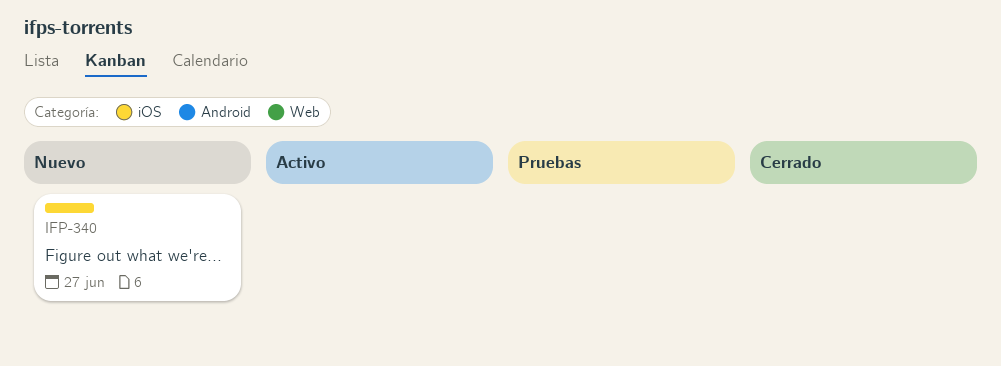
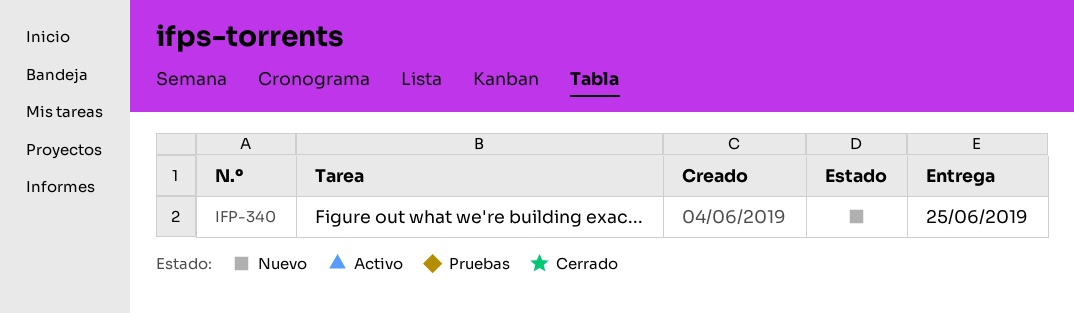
IFP-340, due: Jun 27 -> Jun 25

